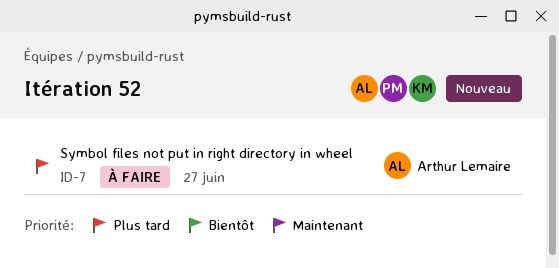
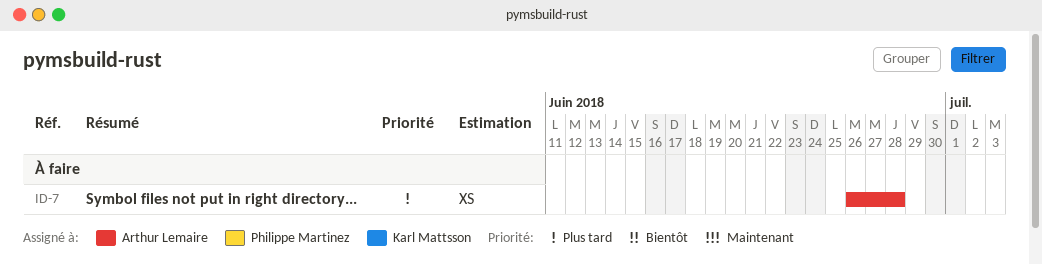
ID-7, due: Jun 27 -> Jun 28

